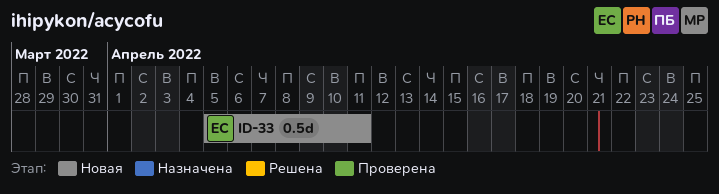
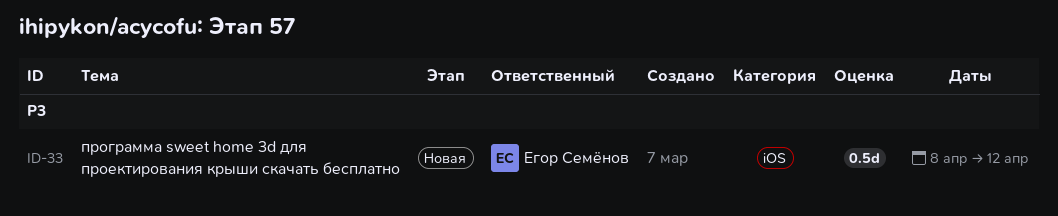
ID-33, start: Apr 5 -> Apr 8
ID-33, due: Apr 11 -> Apr 12

